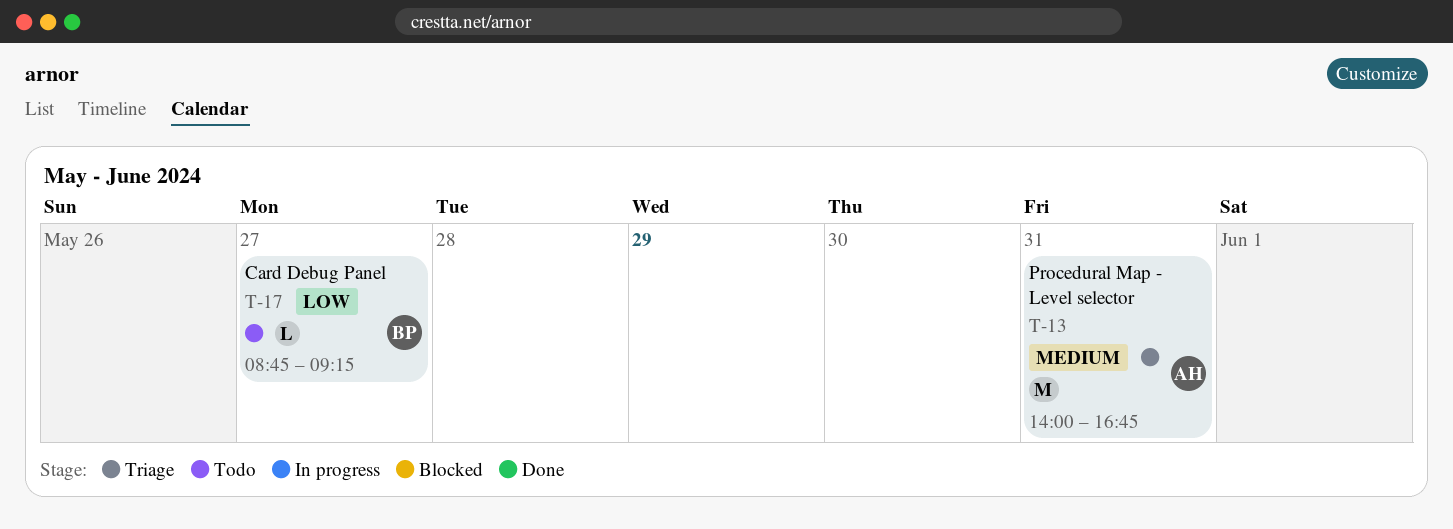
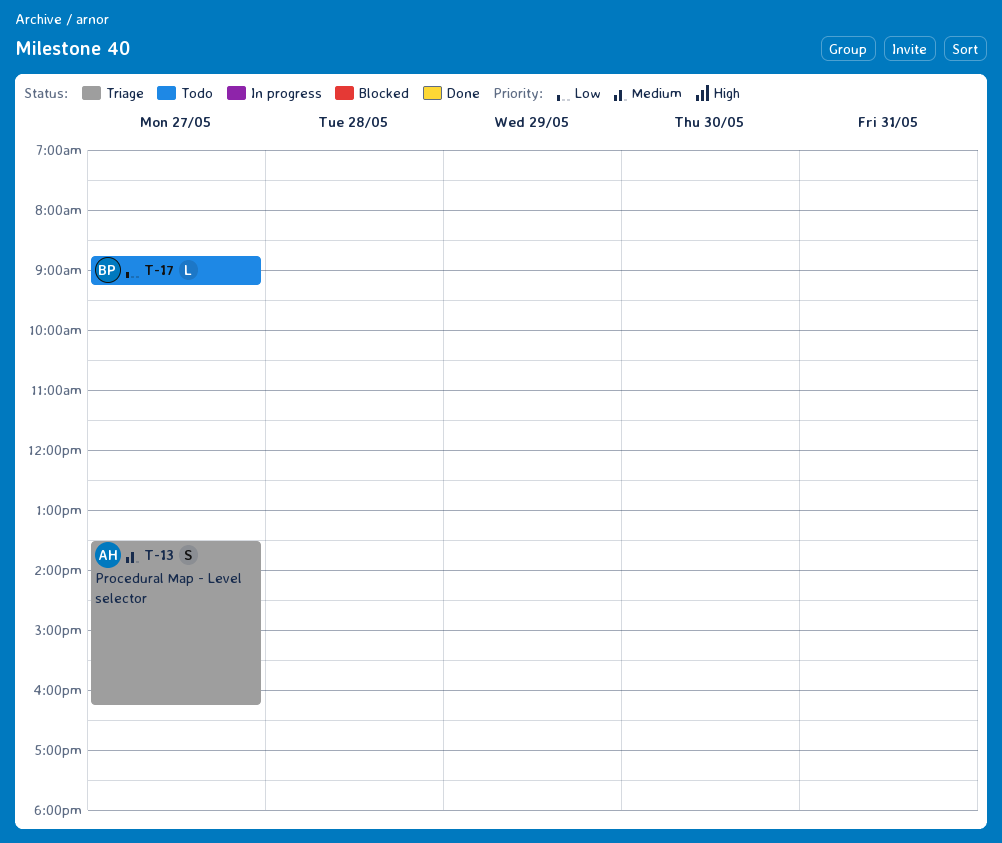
T-13, estimate: M -> S
T-13, day: May 31 -> May 27
T-13, begins: 14:00 -> 13:30
T-13, ends: 16:45 -> 16:15

